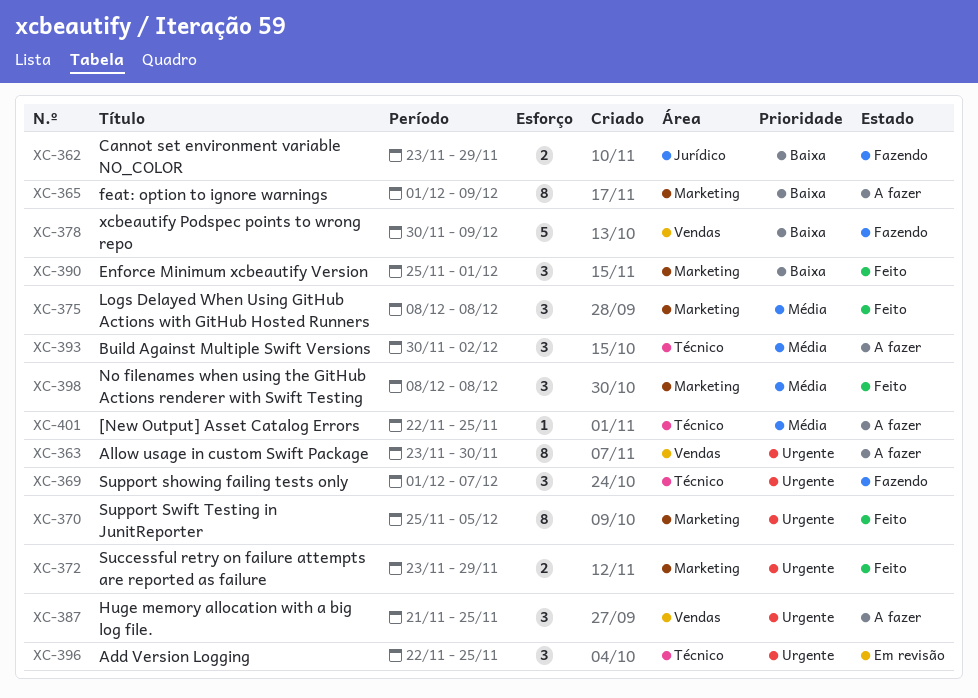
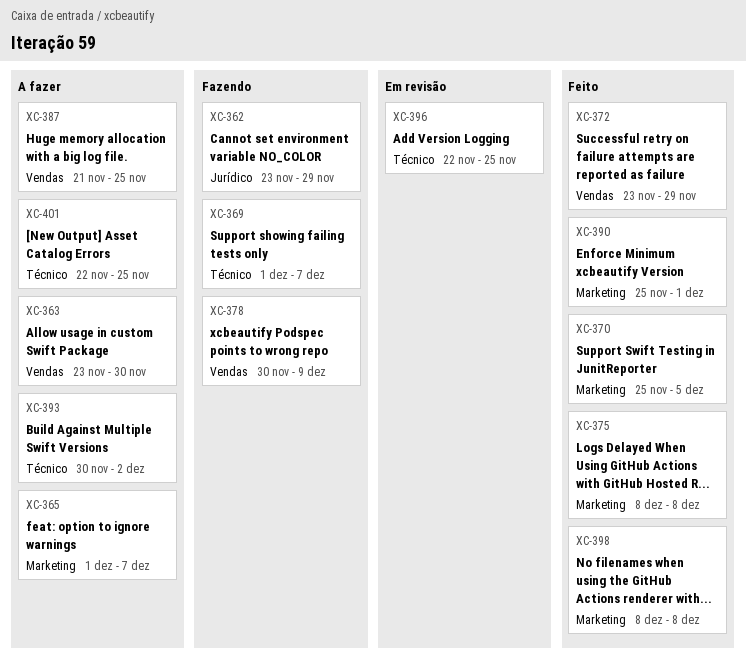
XC-365, due: Dec 9 -> Dec 7
XC-372, label: Marketing -> Vendas

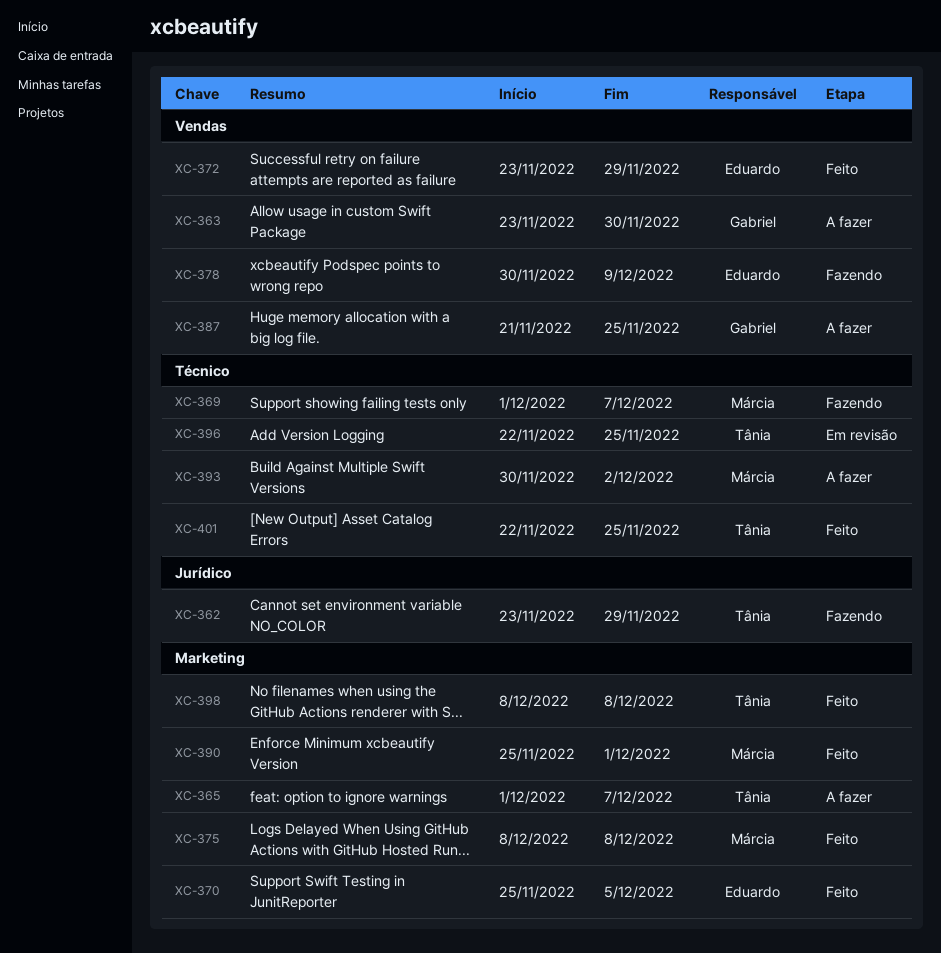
XC-401, status: A fazer -> Feito

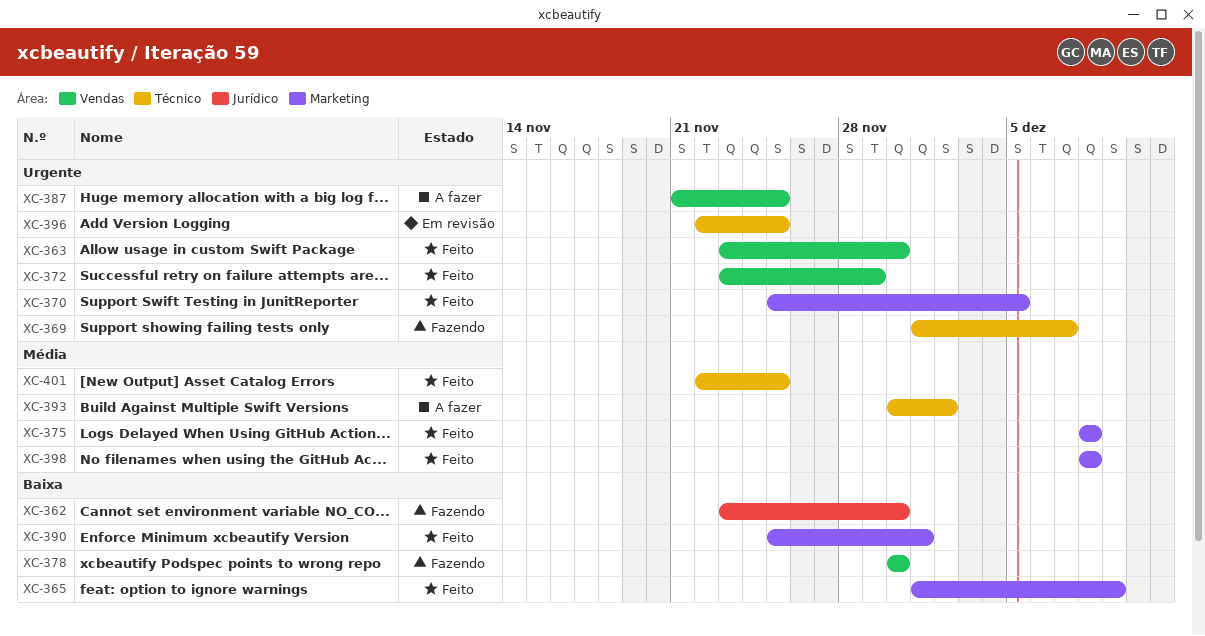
XC-362, due: Nov 29 -> Nov 30
XC-363, status: A fazer -> Feito
XC-365, status: A fazer -> Feito
XC-365, due: Dec 7 -> Dec 9
XC-378, due: Dec 9 -> Nov 30

